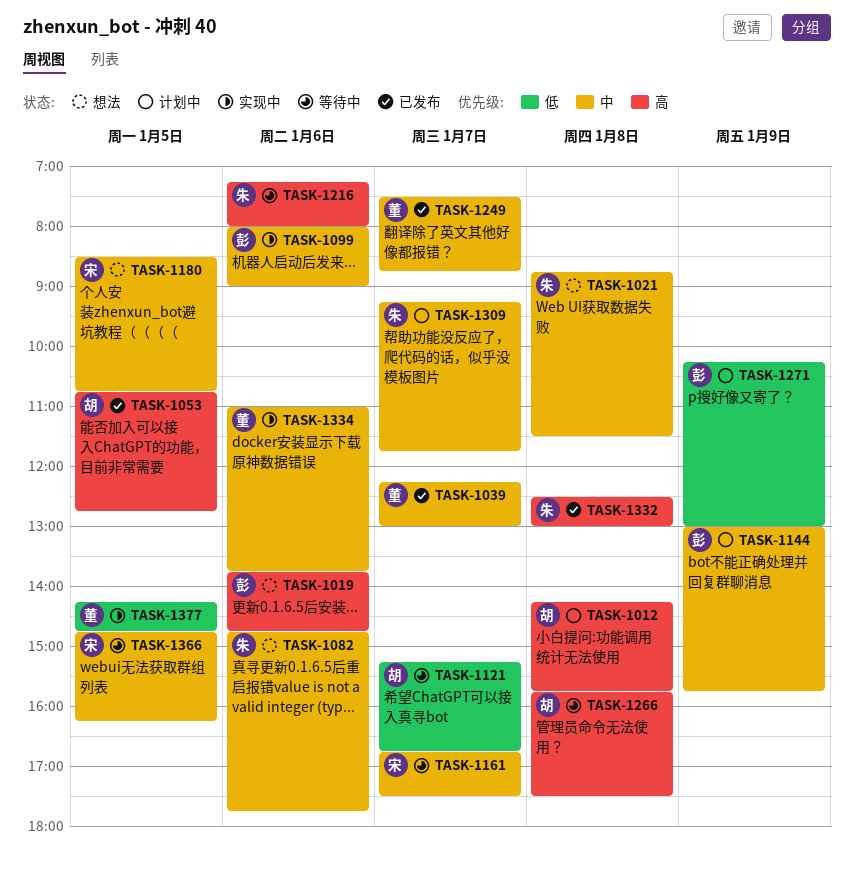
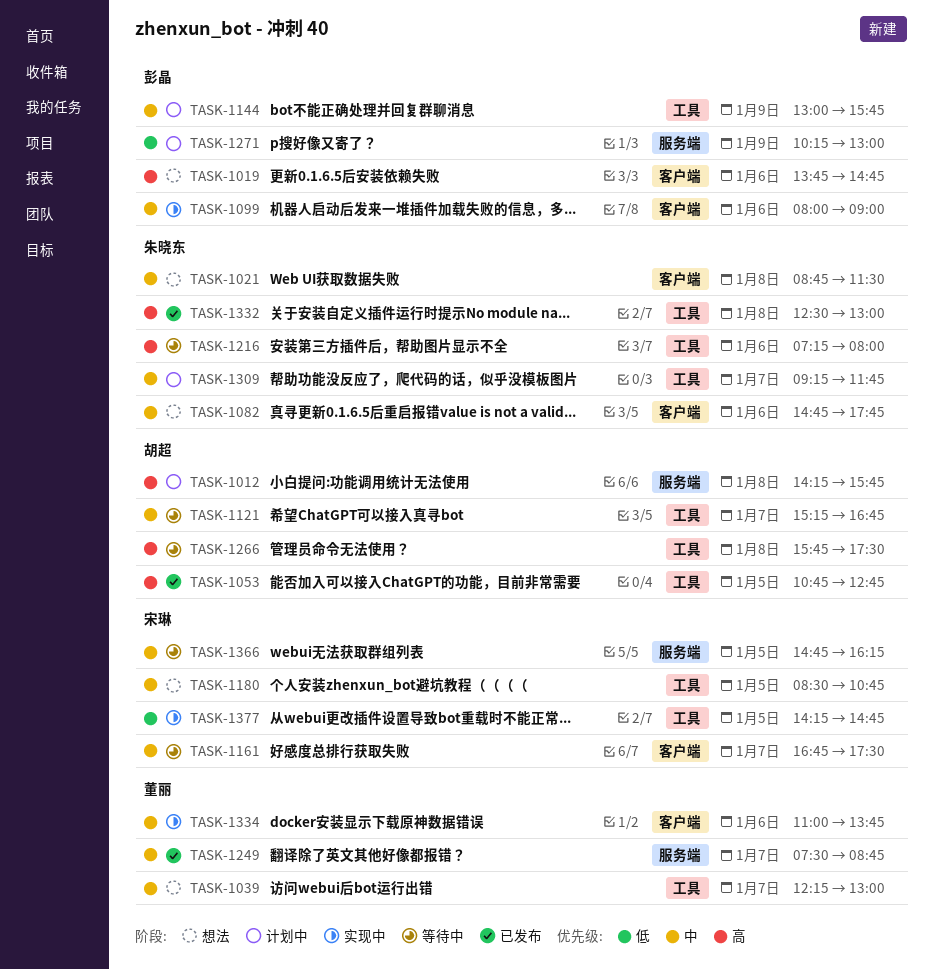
TASK-1039, status: 已发布 -> 想法
TASK-1121, priority: 低 -> 中
TASK-1377, owner: 董丽 -> 宋琳

